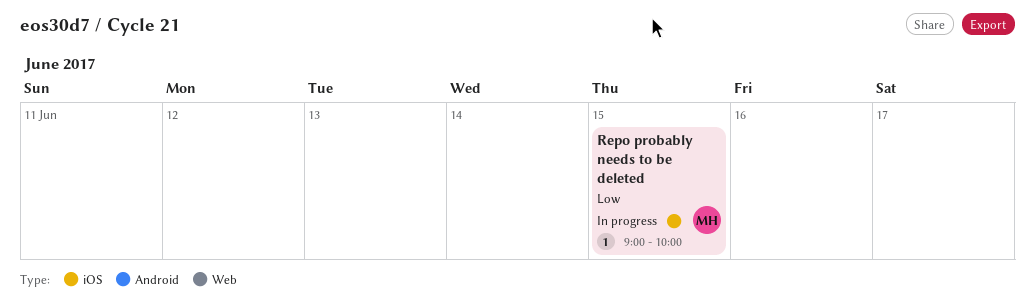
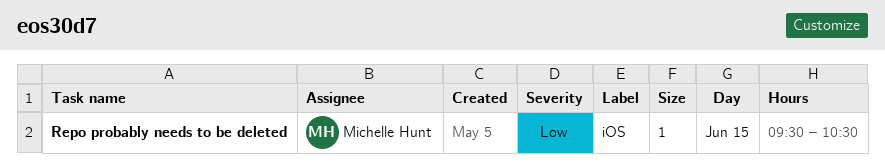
Repo probably needs to be deleted, begins: 09:00 -> 09:30
Repo probably needs to be deleted, ends: 10:00 -> 10:30

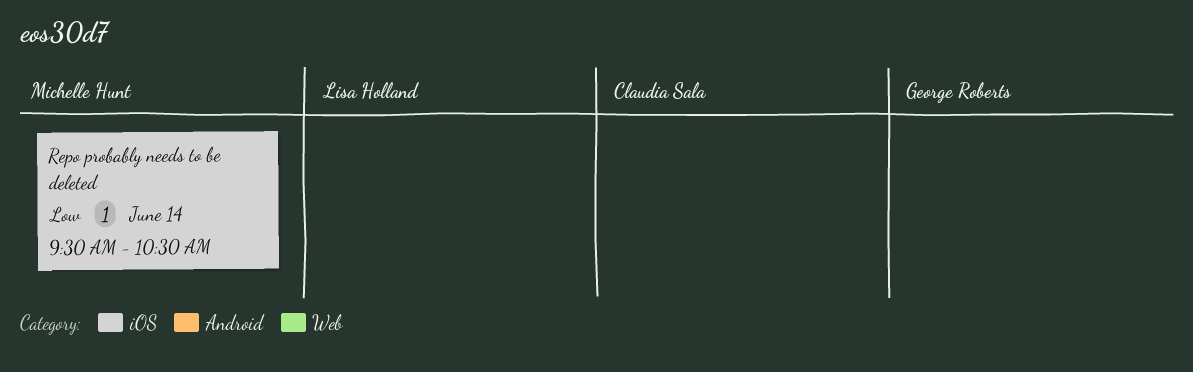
Repo probably needs to be deleted, day: Jun 15 -> Jun 14

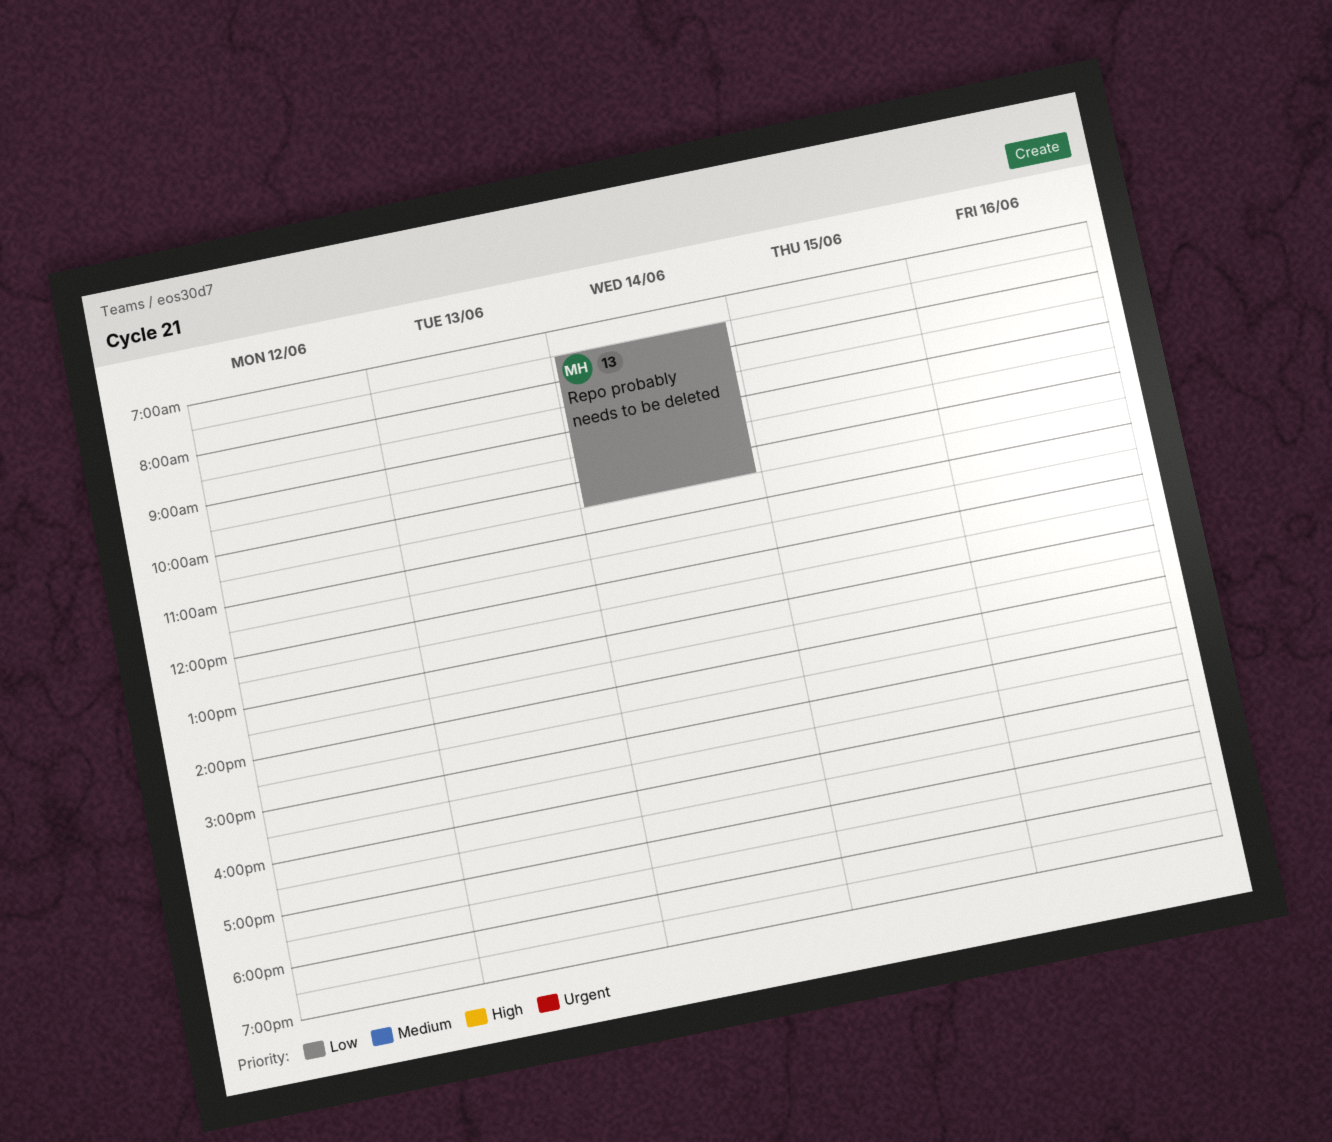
Repo probably needs to be deleted, estimate: 1 -> 13
Repo probably needs to be deleted, begins: 09:30 -> 07:30

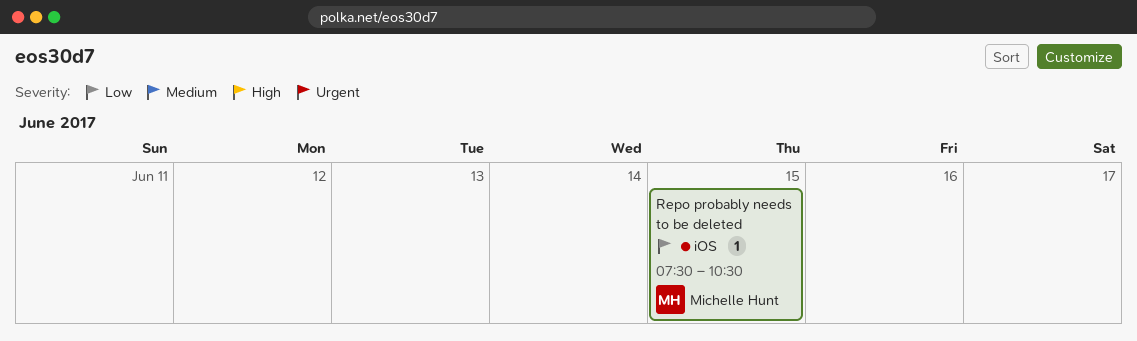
Repo probably needs to be deleted, estimate: 13 -> 1
Repo probably needs to be deleted, day: Jun 14 -> Jun 15

